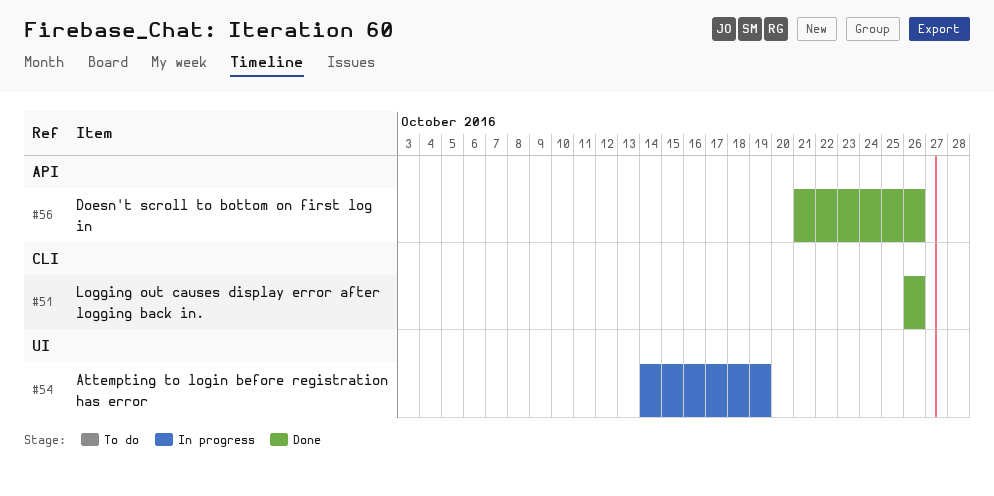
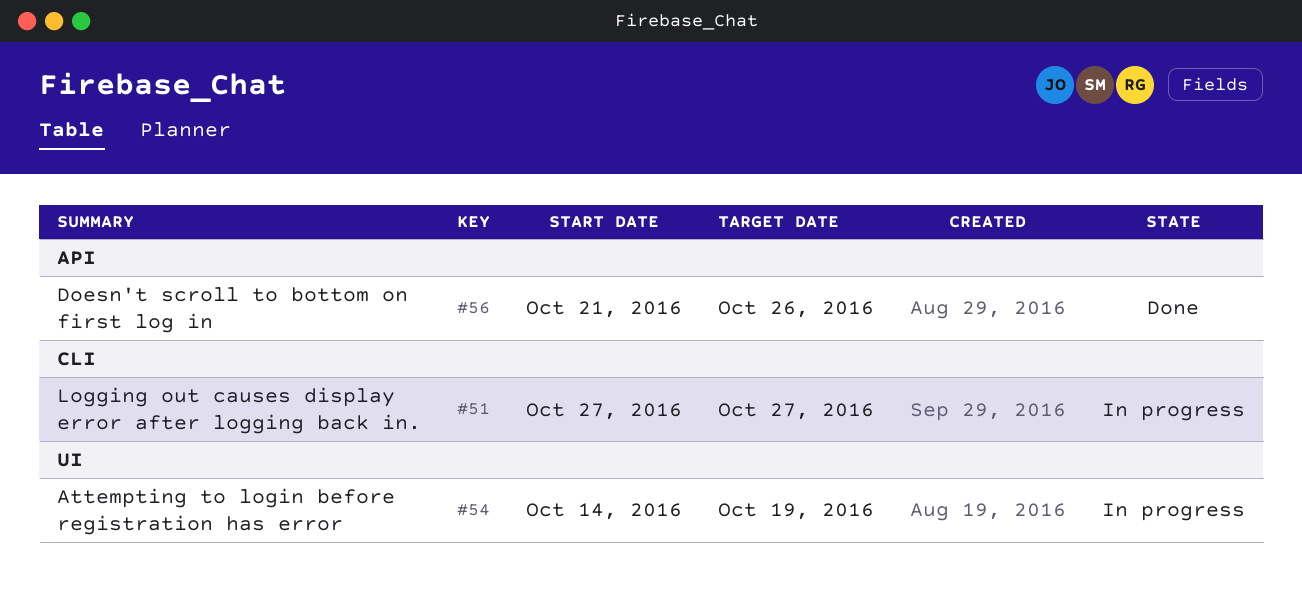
#51, status: Done -> In progress
#51, start: Oct 26 -> Oct 27
#51, due: Oct 26 -> Oct 27

